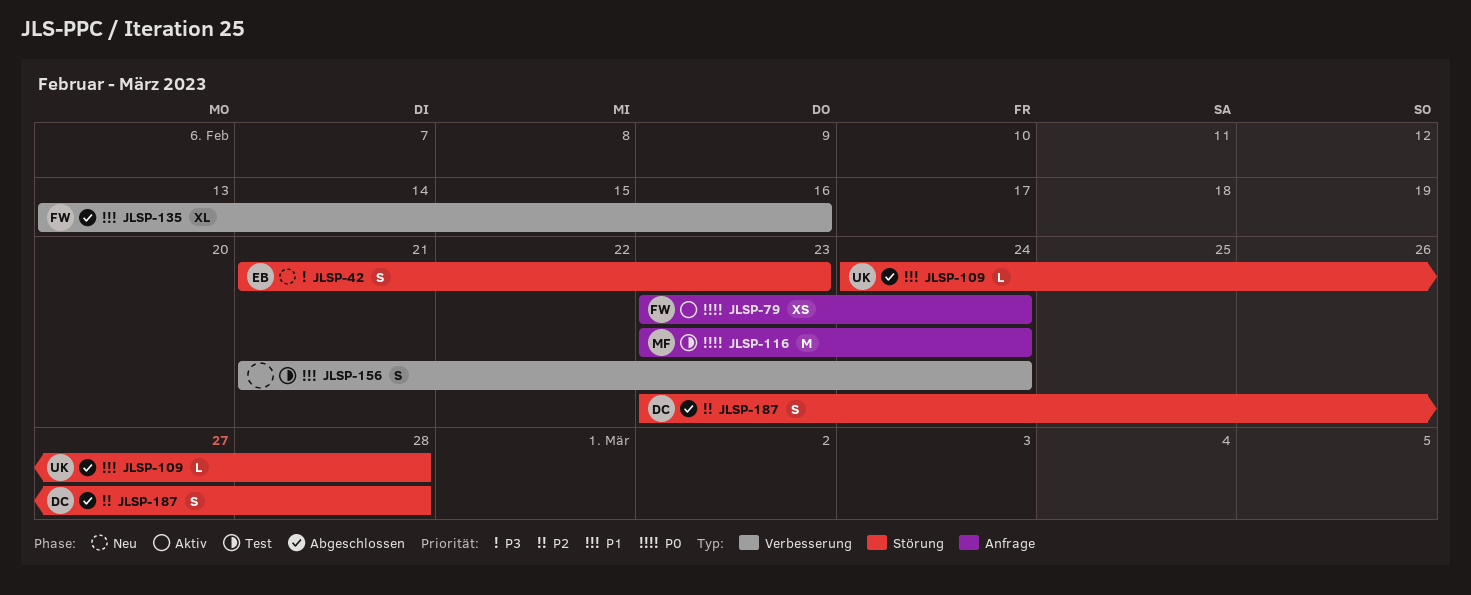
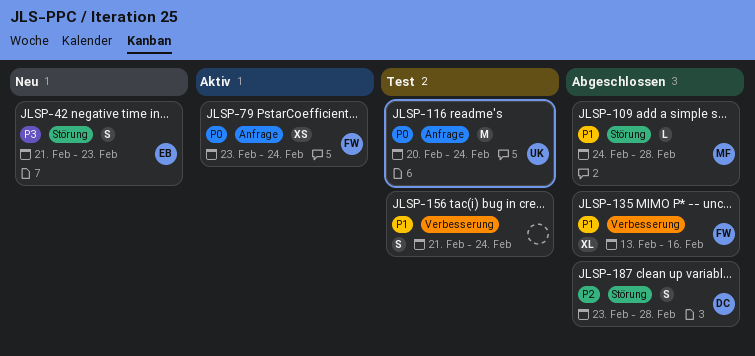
JLSP-109, owner: UK -> MF
JLSP-116, owner: MF -> UK
JLSP-116, start: Feb 23 -> Feb 20

